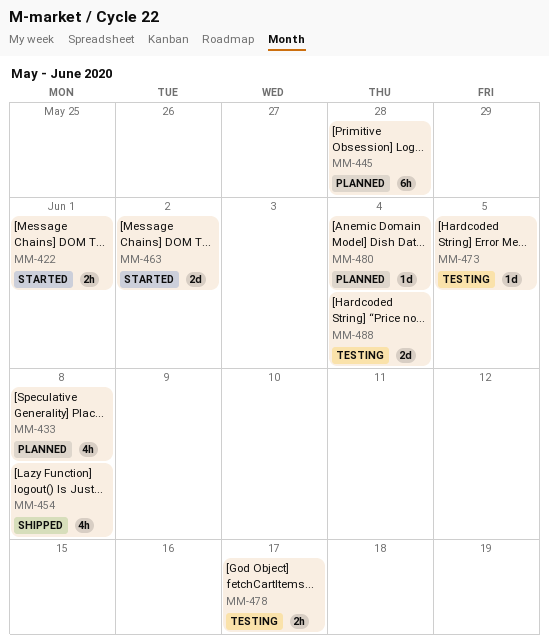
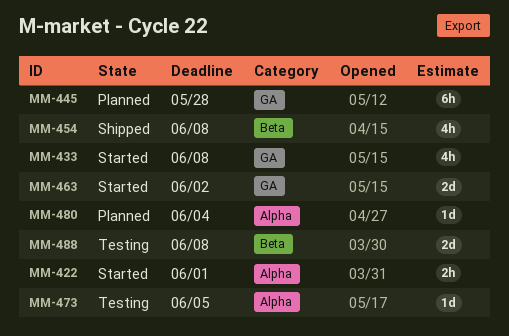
MM-433, status: Planned -> Started
MM-478: present -> none
MM-488, due: Jun 4 -> Jun 8

